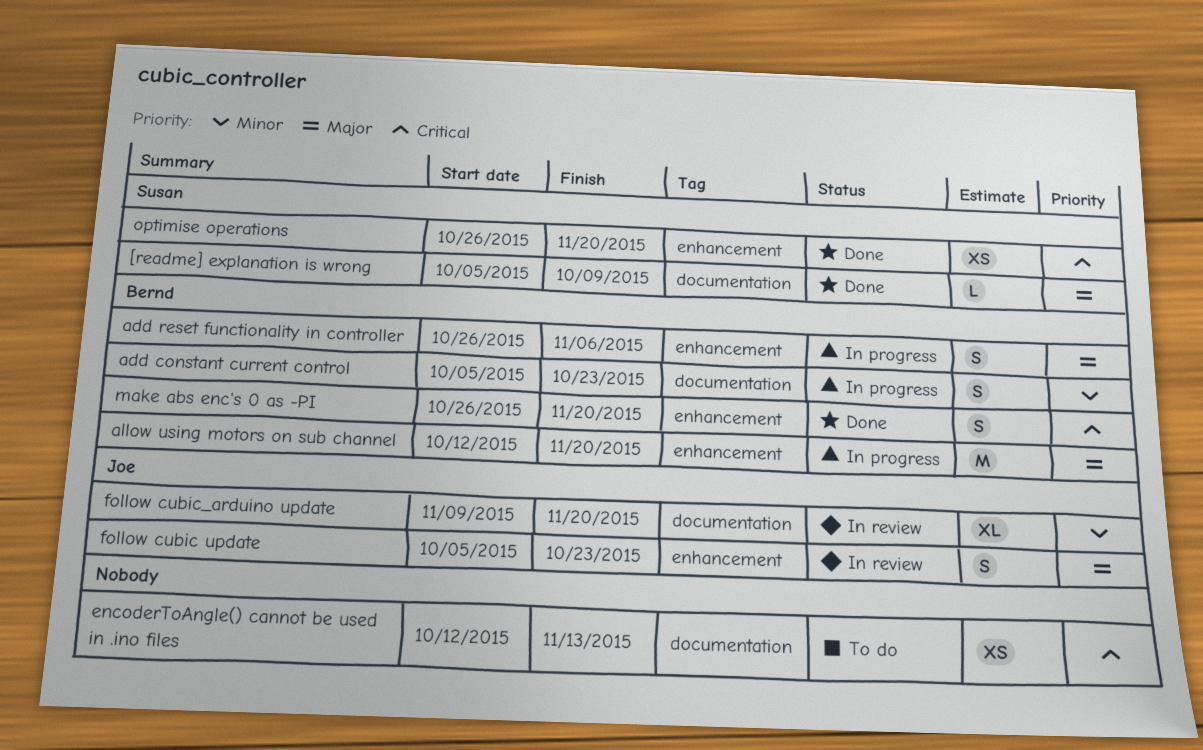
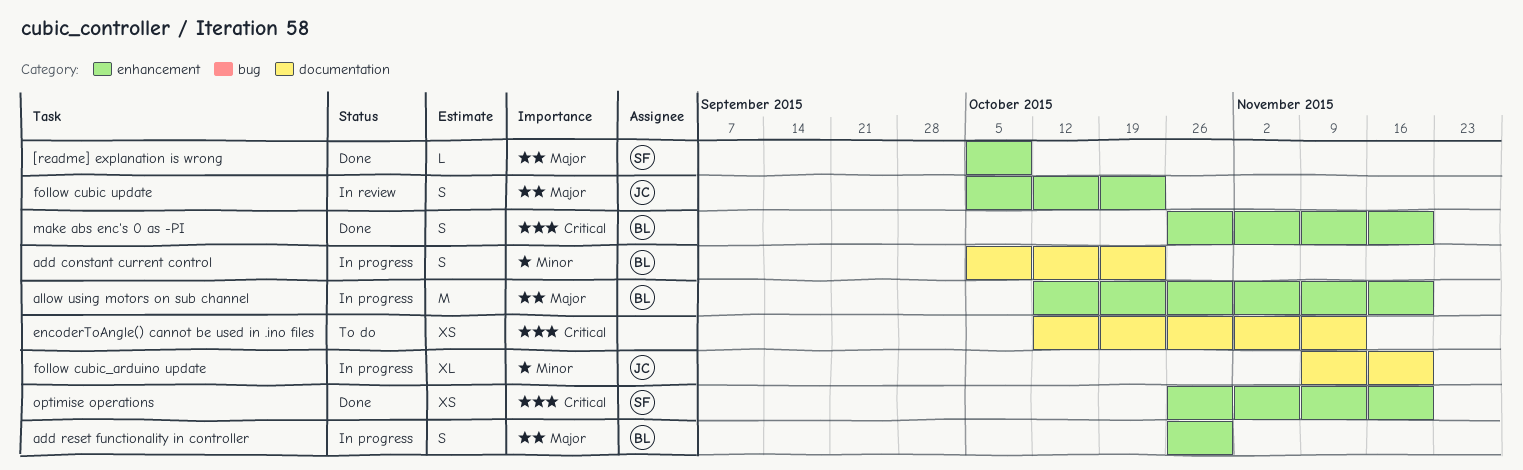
[readme] explanation is wrong, label: documentation -> enhancement
add reset functionality in controller, due: Nov 6 -> Oct 30
follow cubic_arduino update, status: In review -> In progress

